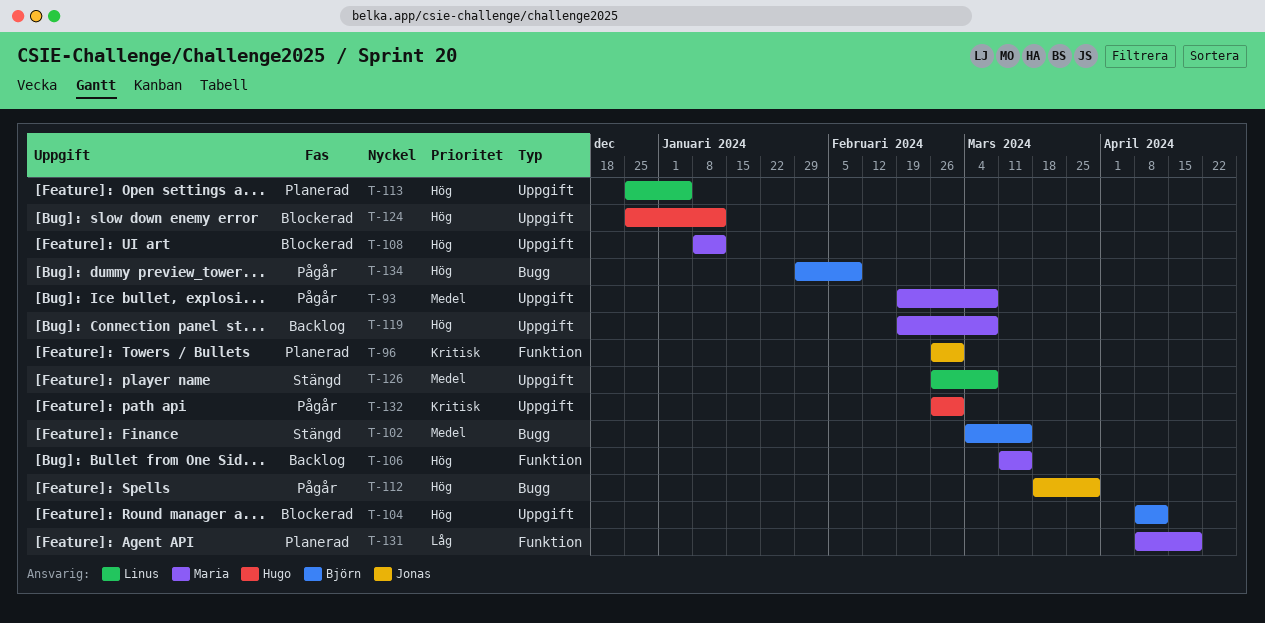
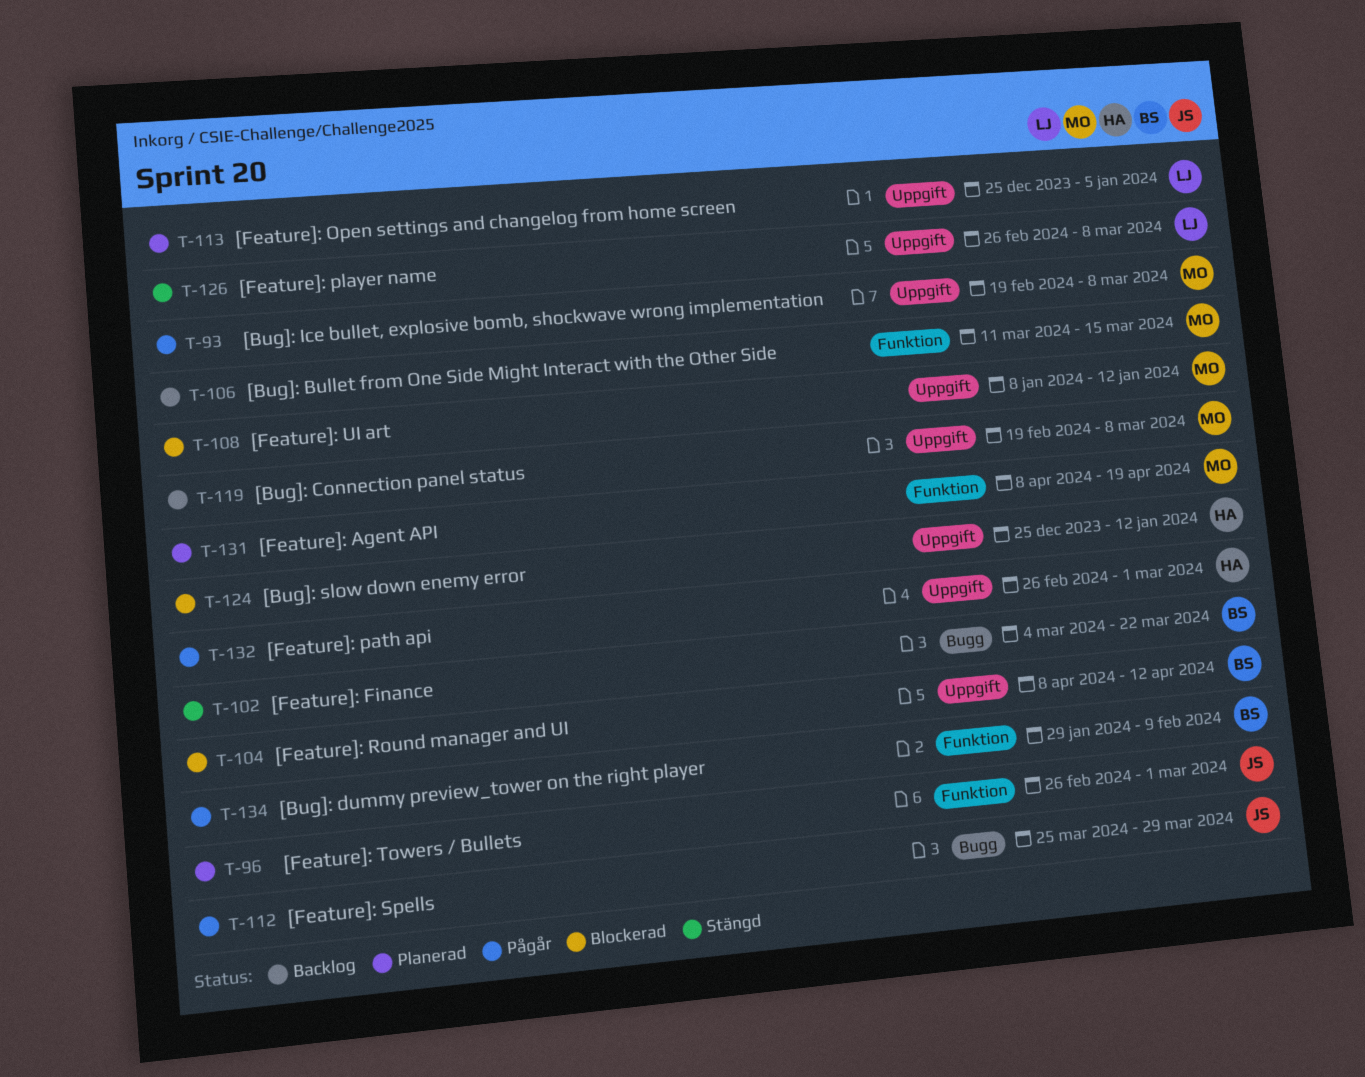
T-102, due: Mar 15 -> Mar 22
T-112, start: Mar 18 -> Mar 25
T-134, label: Bugg -> Funktion

